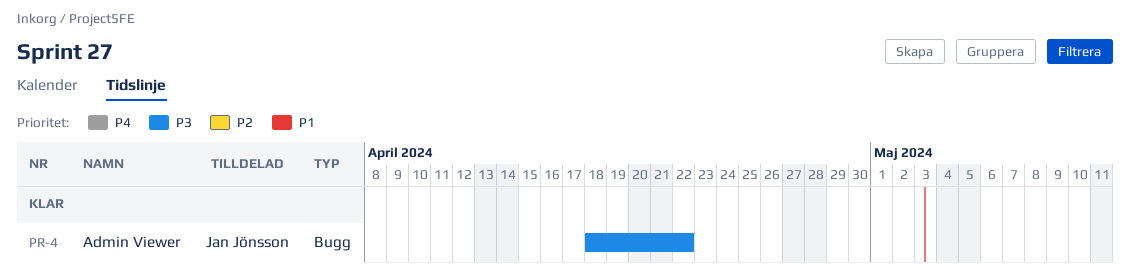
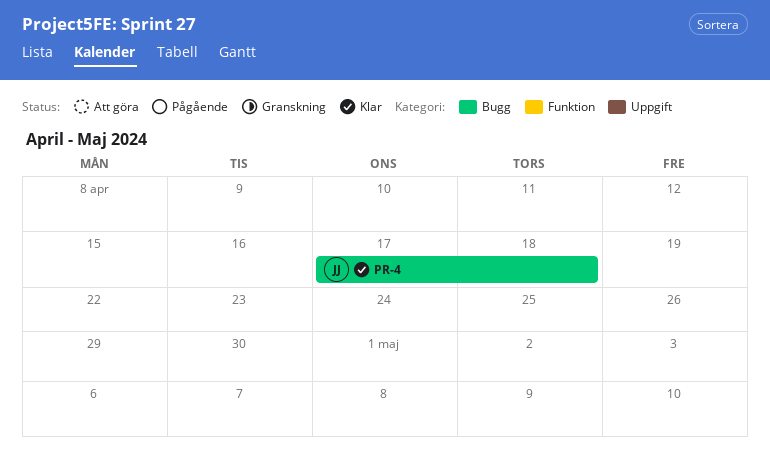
PR-4, start: Apr 18 -> Apr 17
PR-4, due: Apr 22 -> Apr 18

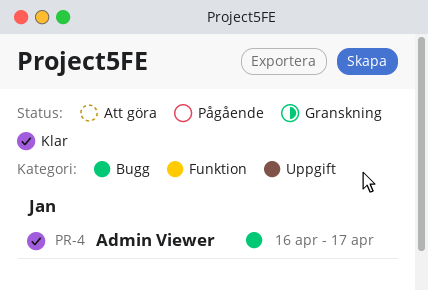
PR-4, start: Apr 17 -> Apr 16
PR-4, due: Apr 18 -> Apr 17

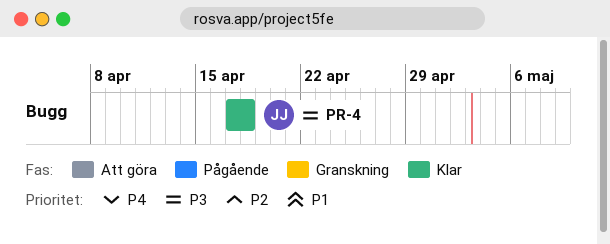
PR-4, start: Apr 16 -> Apr 17
PR-4, due: Apr 17 -> Apr 18

